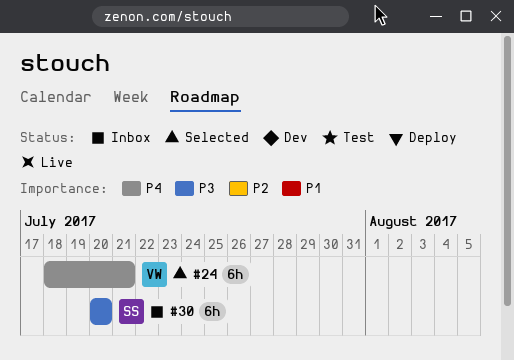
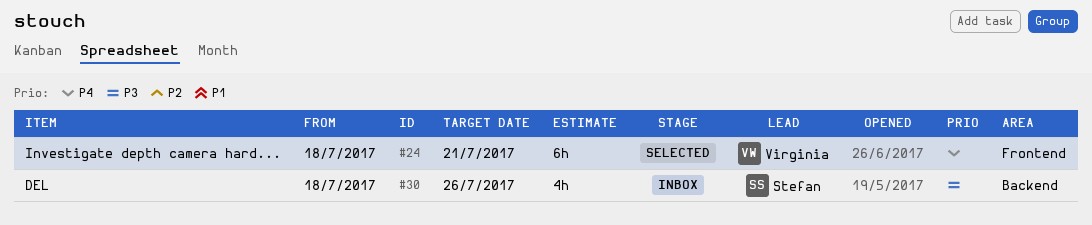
#30, estimate: 6h -> 4h
#30, start: Jul 20 -> Jul 18
#30, due: Jul 20 -> Jul 26

